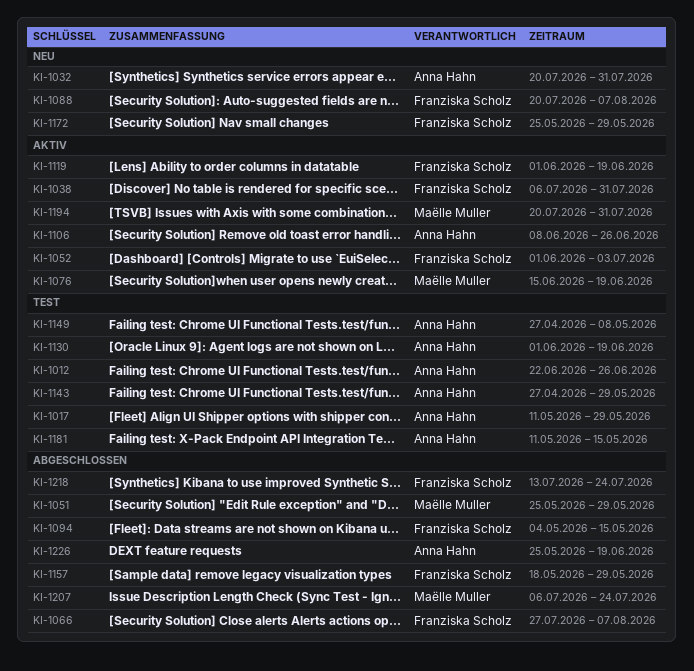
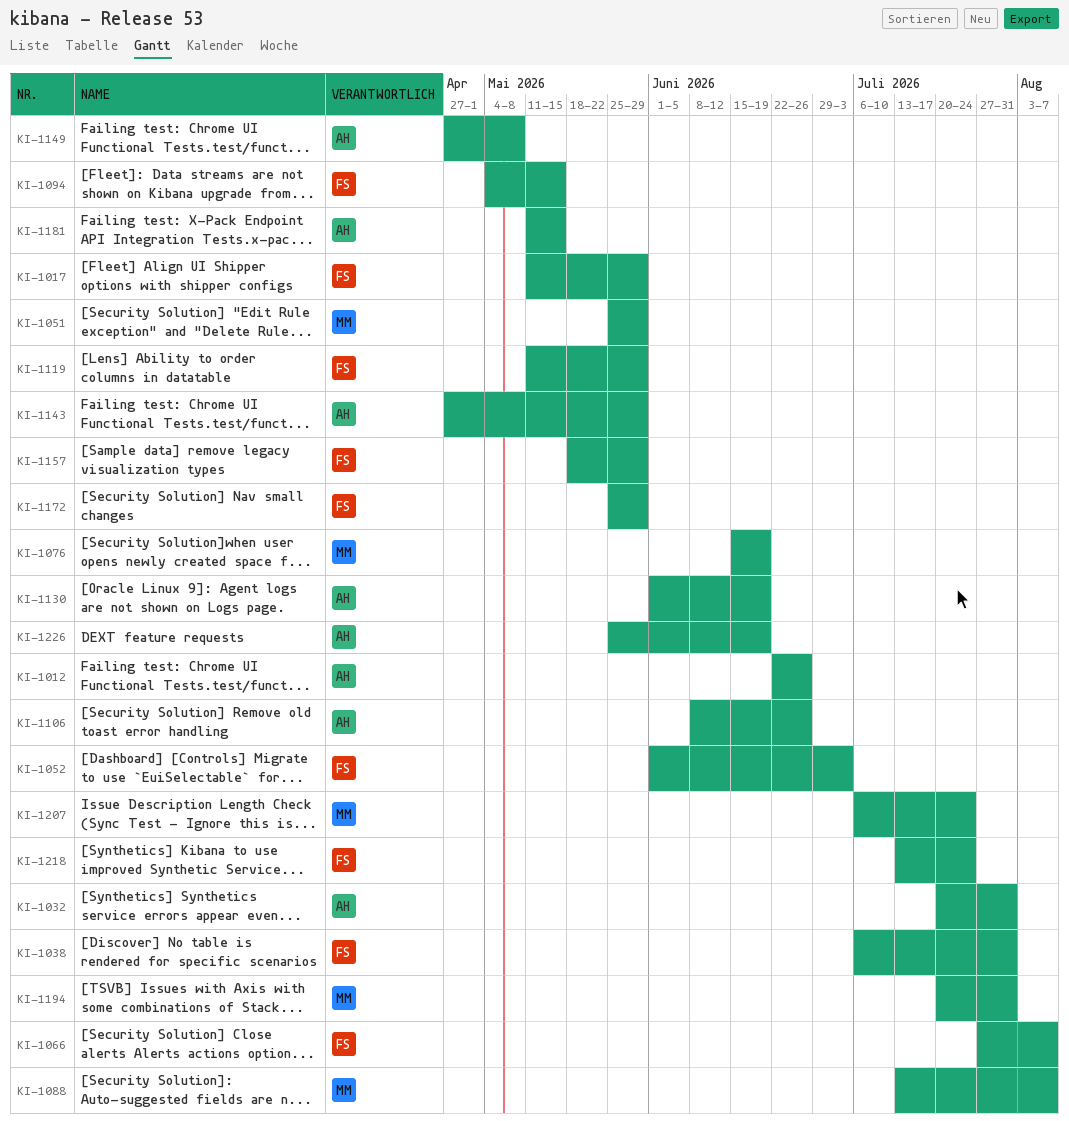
KI-1017, owner: Anna Hahn -> Franziska Scholz
KI-1088, owner: Franziska Scholz -> Maëlle Muller
KI-1088, start: Jul 20 -> Jul 13
KI-1119, start: Jun 1 -> May 11
KI-1119, due: Jun 19 -> May 29

